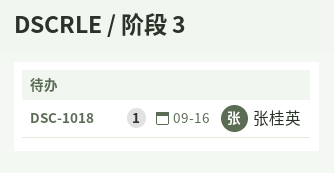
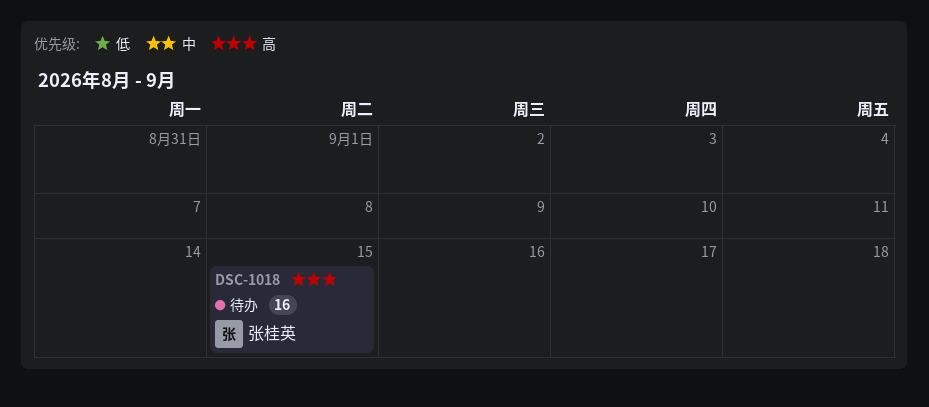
DSC-1018, estimate: 1 -> 16
DSC-1018, due: Sep 16 -> Sep 15

